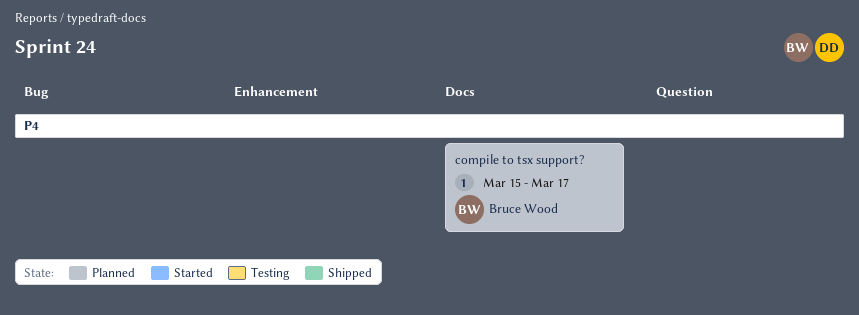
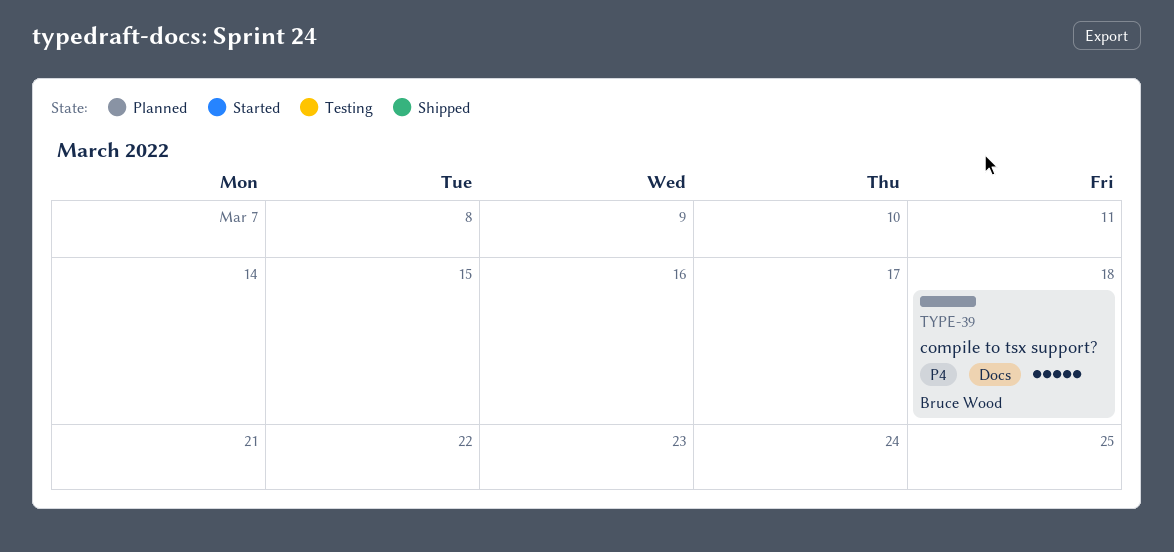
compile to tsx support?, estimate: 1 -> 5
compile to tsx support?, due: Mar 17 -> Mar 18

